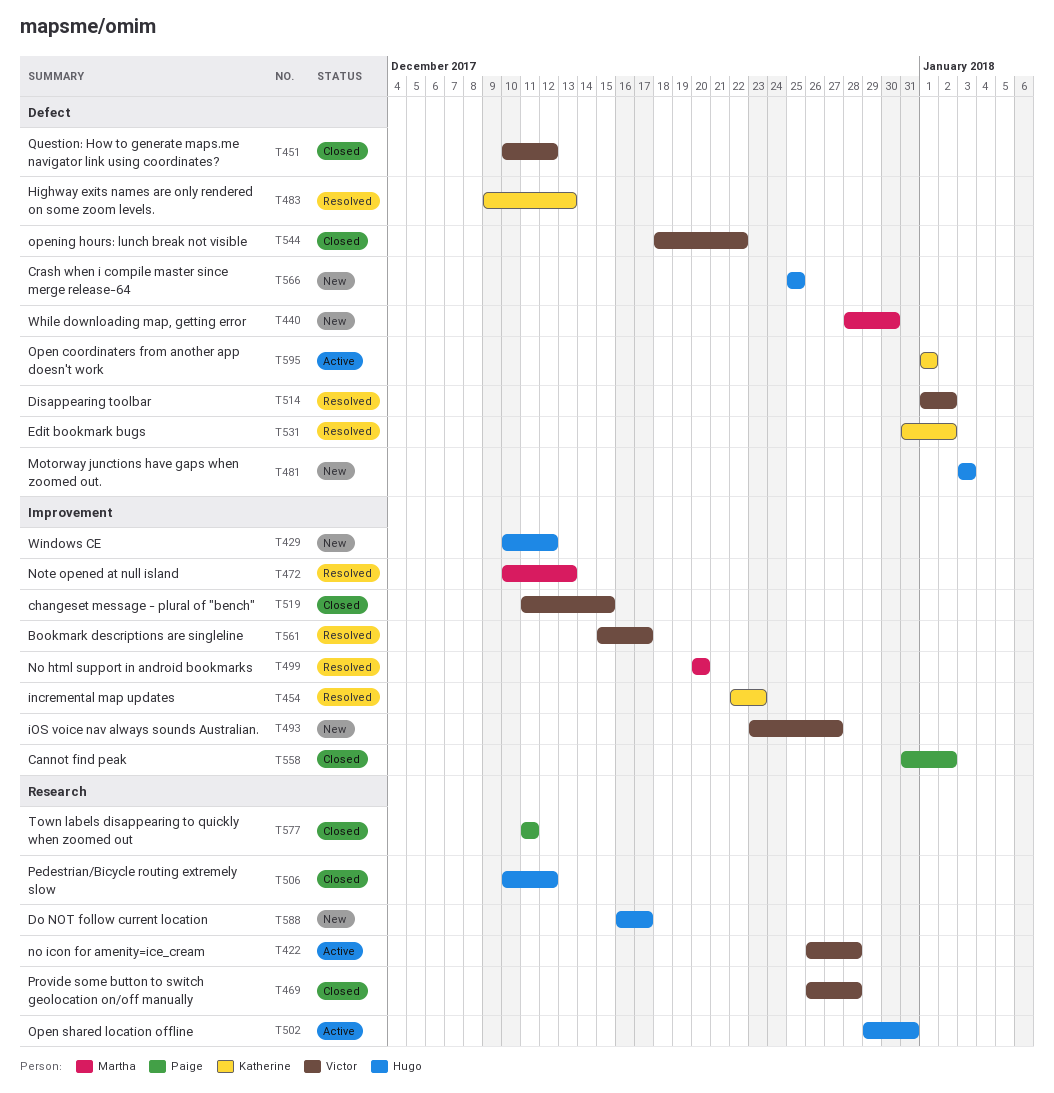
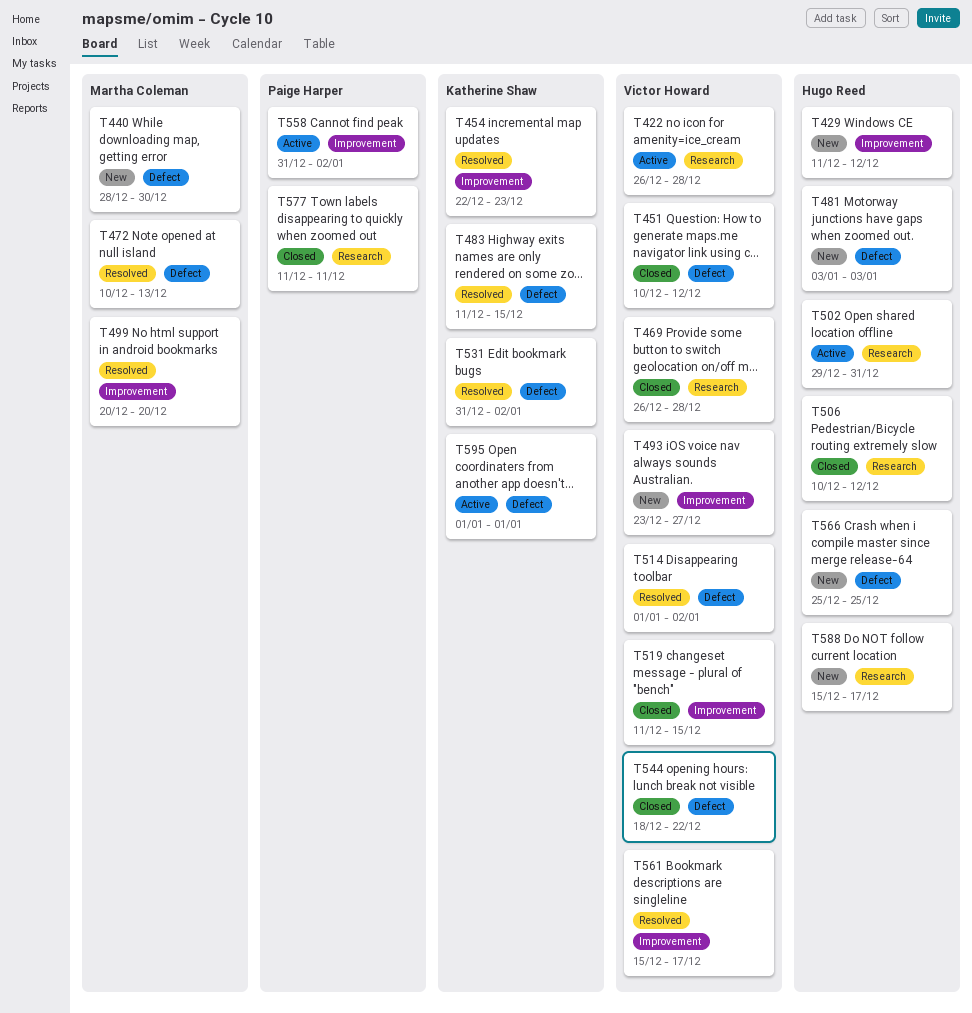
T429, start: Dec 10 -> Dec 11
T472, label: Improvement -> Defect
T483, start: Dec 9 -> Dec 11
T483, due: Dec 13 -> Dec 15
T558, status: Closed -> Active
T588, start: Dec 16 -> Dec 15

